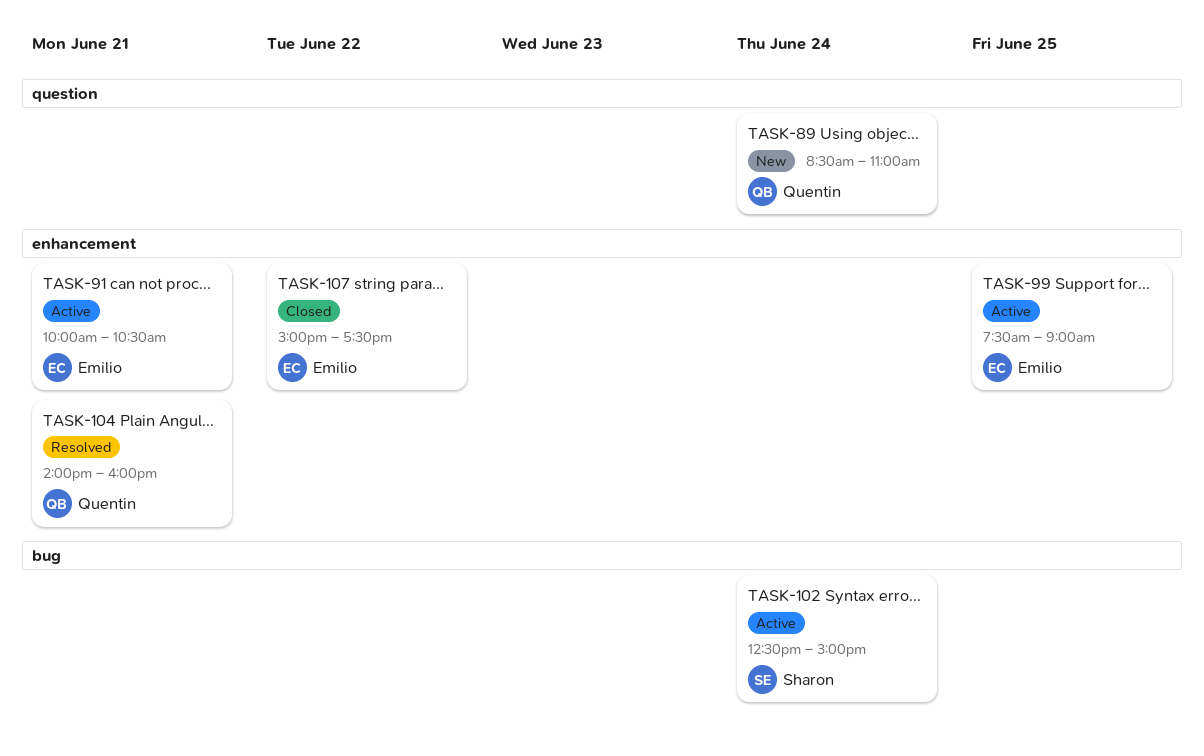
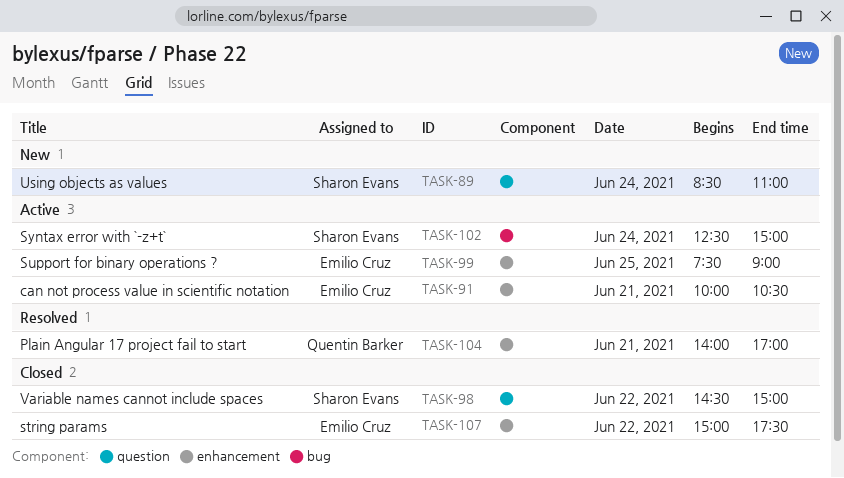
TASK-89, owner: Quentin Barker -> Sharon Evans
TASK-98: none -> present
TASK-104, ends: 16:00 -> 17:00

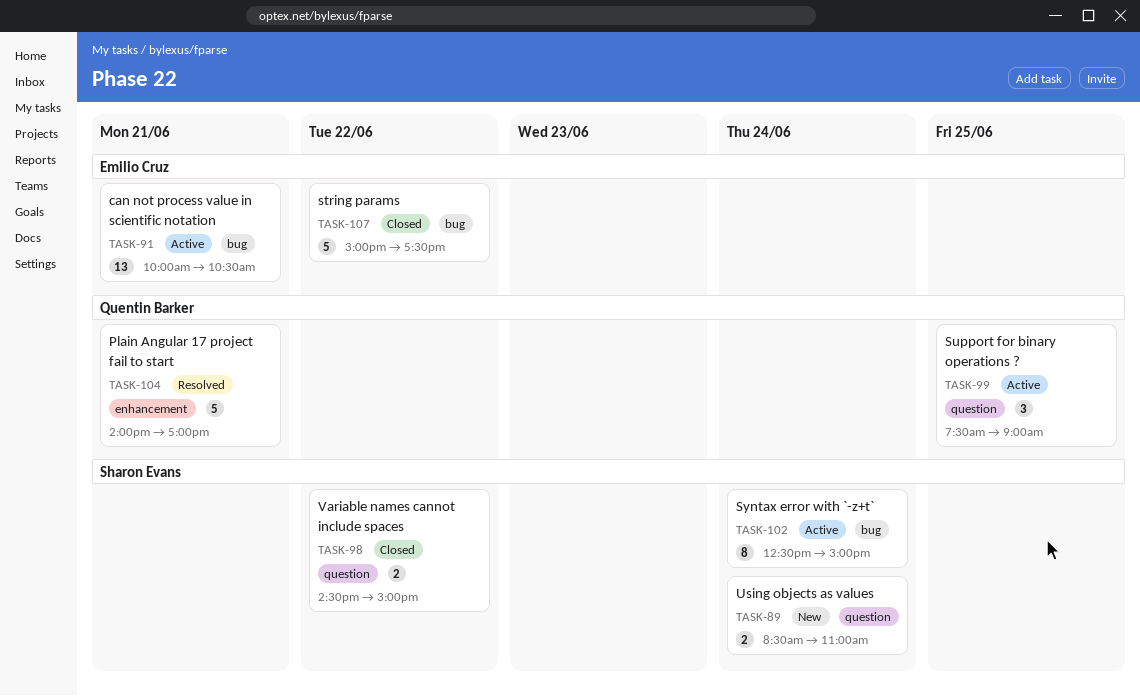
TASK-91, label: enhancement -> bug
TASK-99, owner: Emilio Cruz -> Quentin Barker
TASK-99, label: enhancement -> question
TASK-107, label: enhancement -> bug

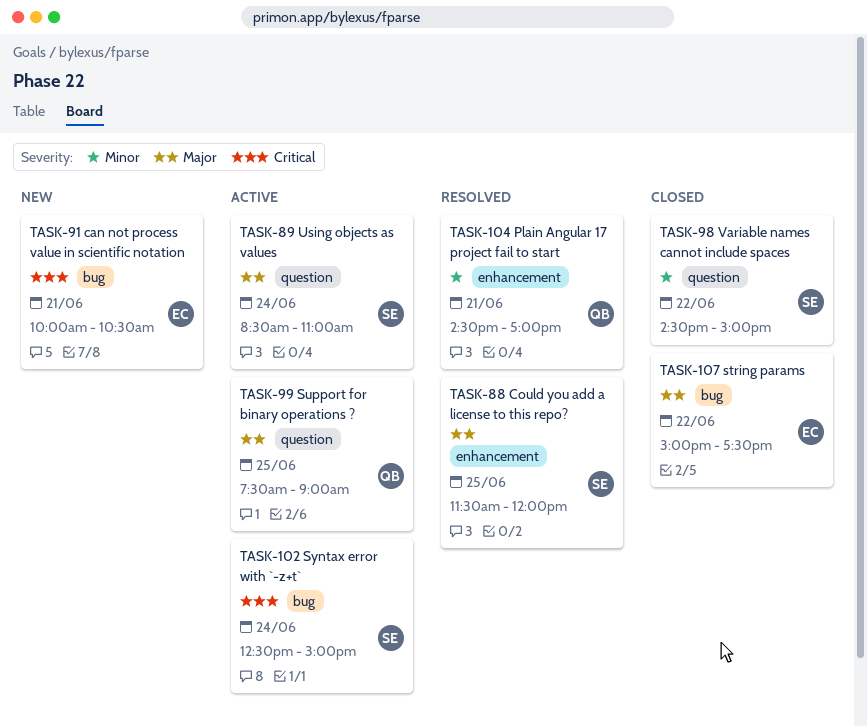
TASK-88: none -> present
TASK-89, status: New -> Active
TASK-91, status: Active -> New
TASK-104, begins: 14:00 -> 14:30

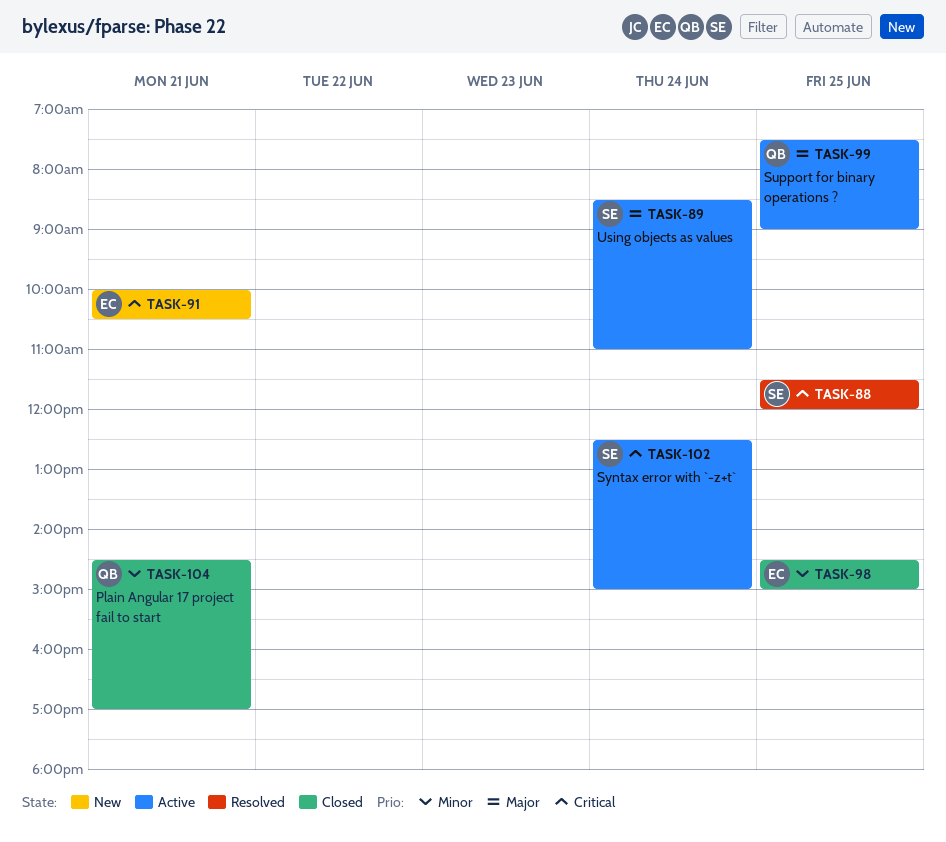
TASK-88, priority: Major -> Critical
TASK-98, owner: SE -> EC
TASK-98, day: Jun 22 -> Jun 25
TASK-104, status: Resolved -> Closed
TASK-107: present -> none

